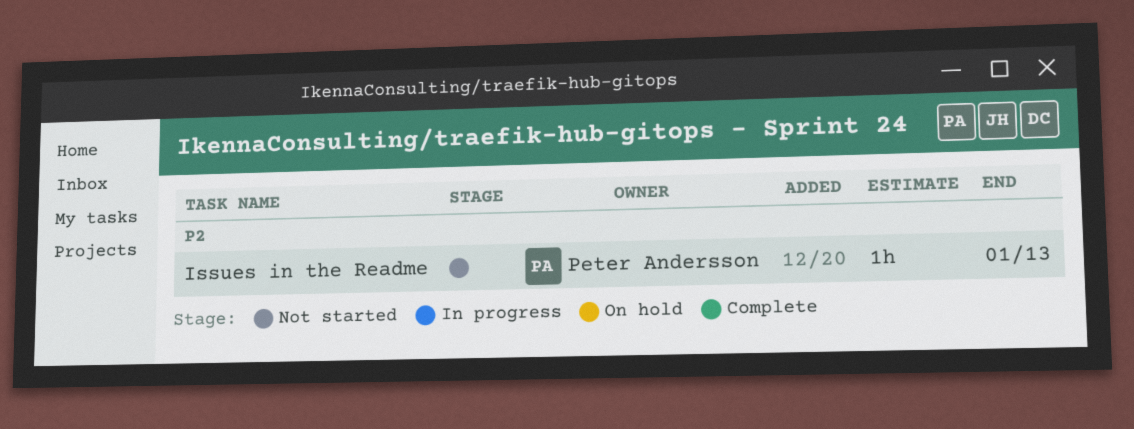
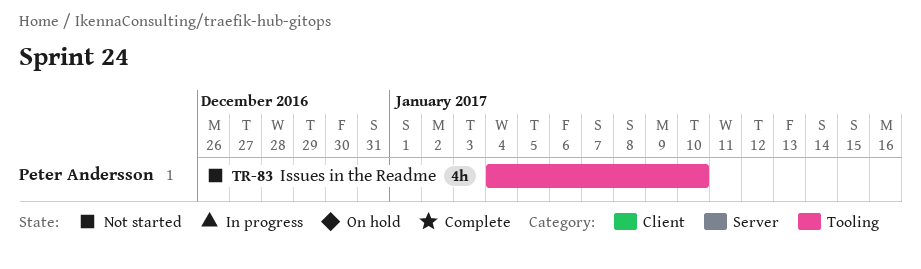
Issues in the Readme, estimate: 1h -> 4h
Issues in the Readme, due: Jan 13 -> Jan 10

